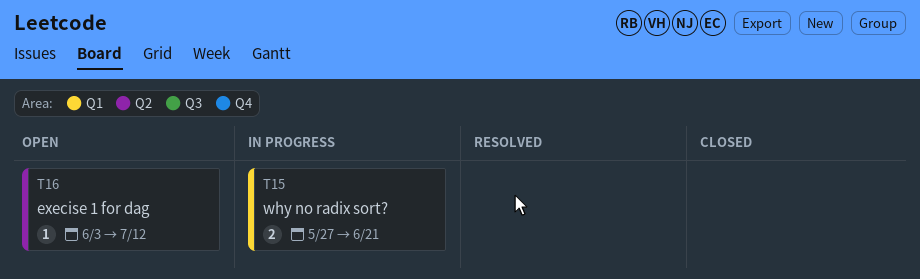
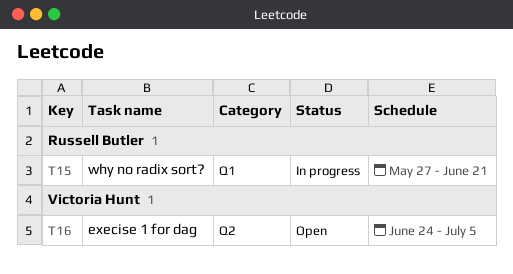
T16, start: Jun 3 -> Jun 24
T16, due: Jul 12 -> Jul 5

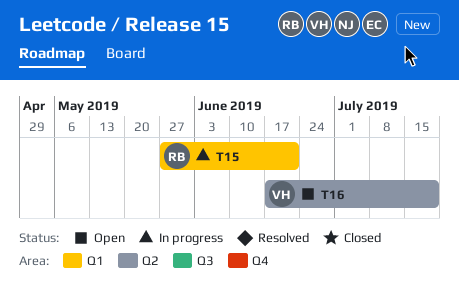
T16, start: Jun 24 -> Jun 17
T16, due: Jul 5 -> Jul 19

